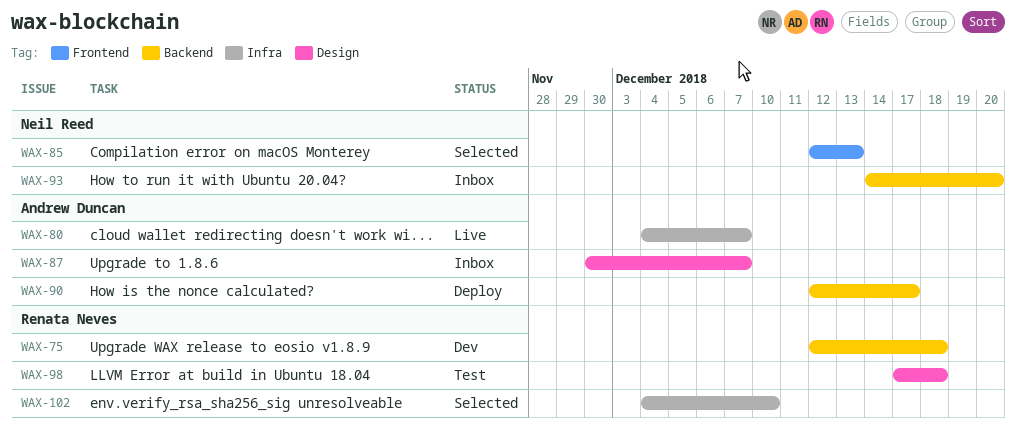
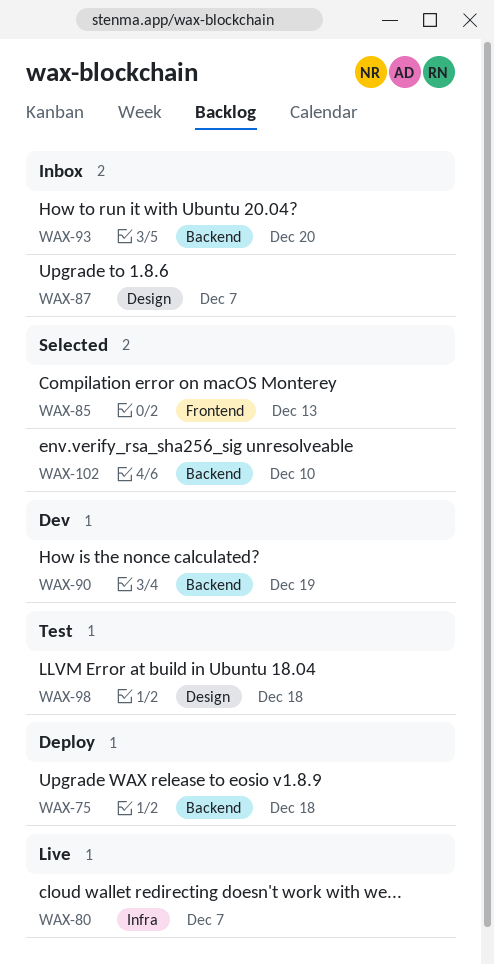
WAX-75, status: Dev -> Deploy
WAX-90, status: Deploy -> Dev
WAX-90, due: Dec 17 -> Dec 19
WAX-102, label: Infra -> Backend

